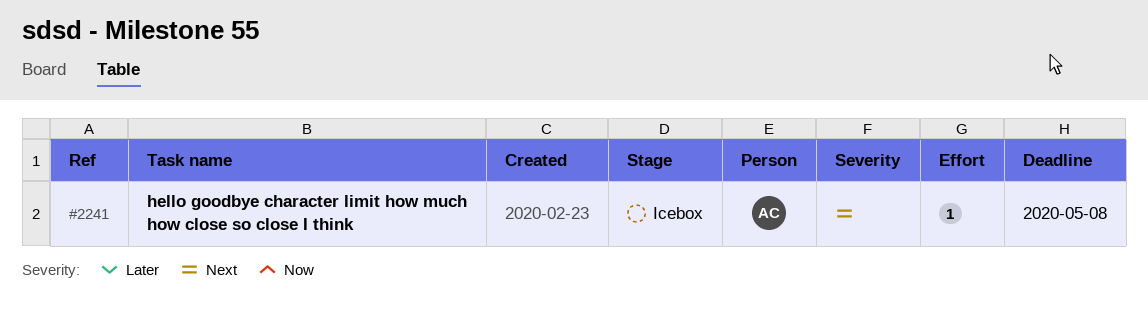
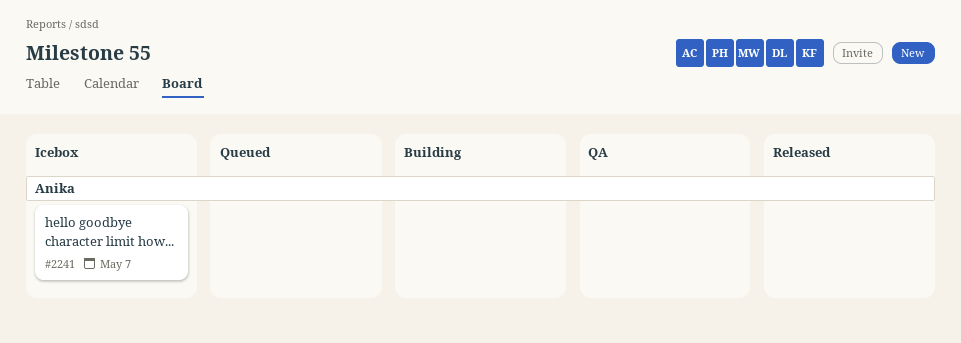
#2241, due: May 8 -> May 7

